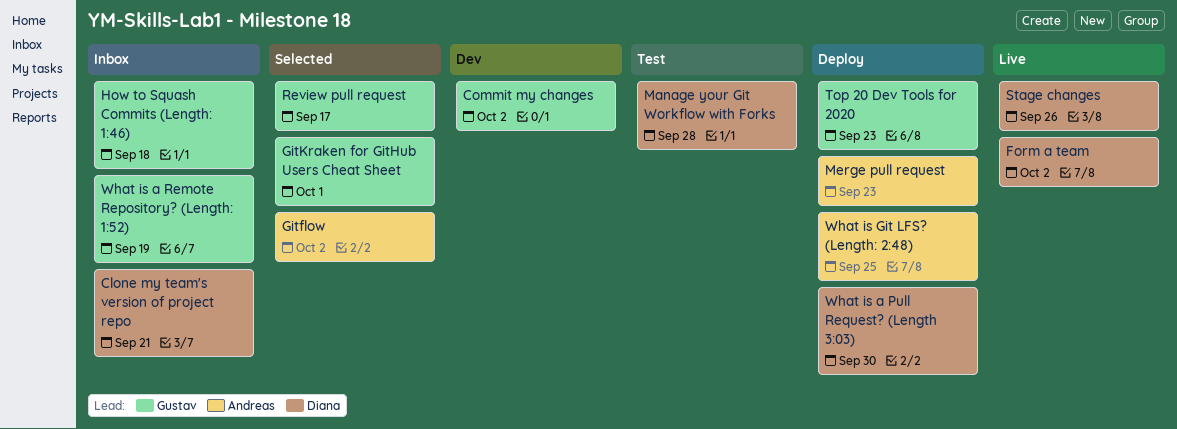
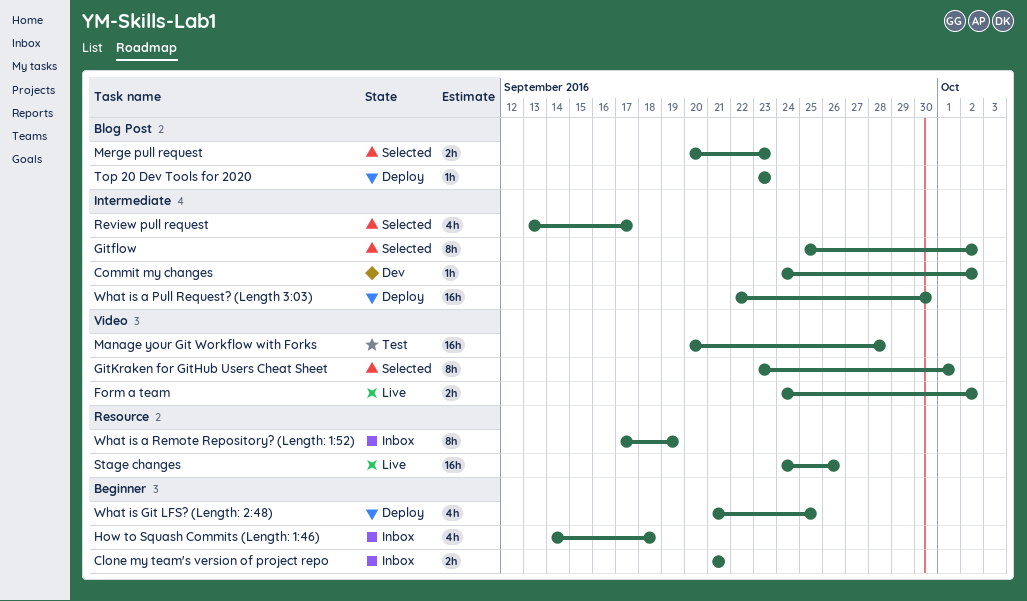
Merge pull request, status: Deploy -> Selected

